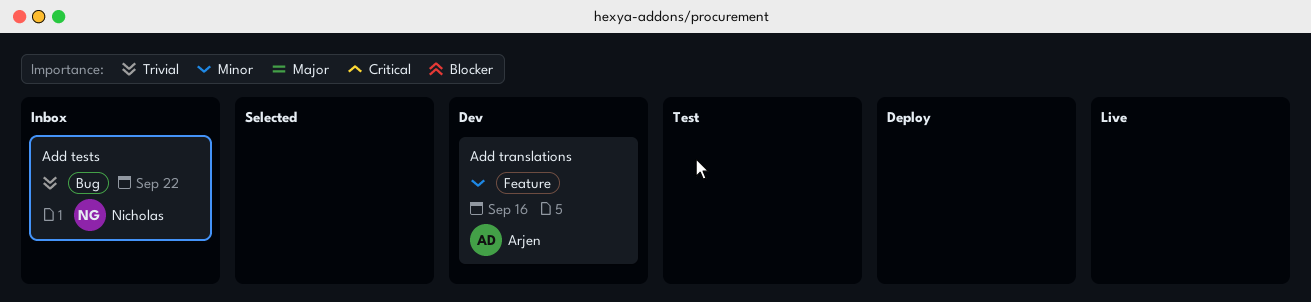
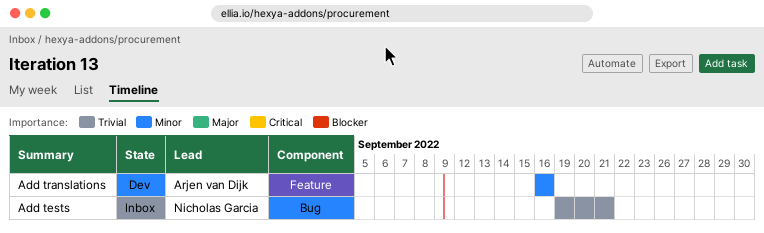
Add tests, due: Sep 22 -> Sep 21

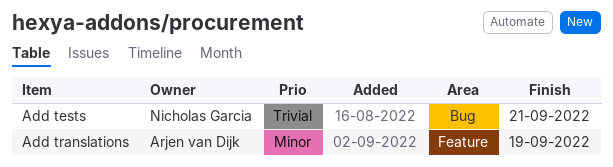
Add translations, due: Sep 16 -> Sep 19

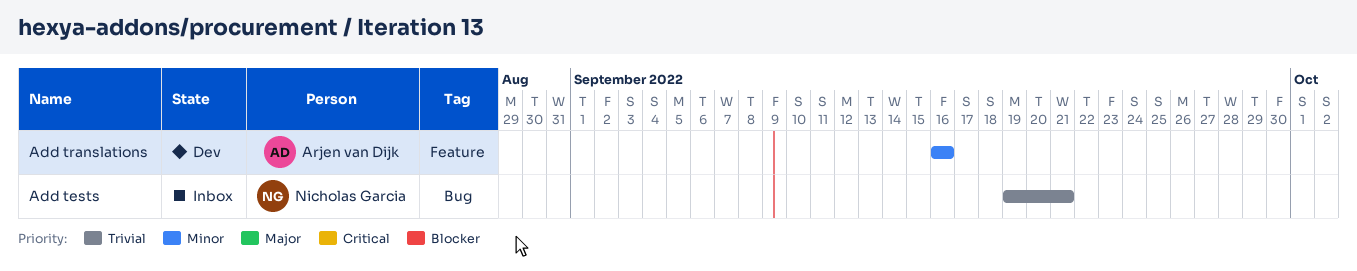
Add translations, due: Sep 19 -> Sep 16

